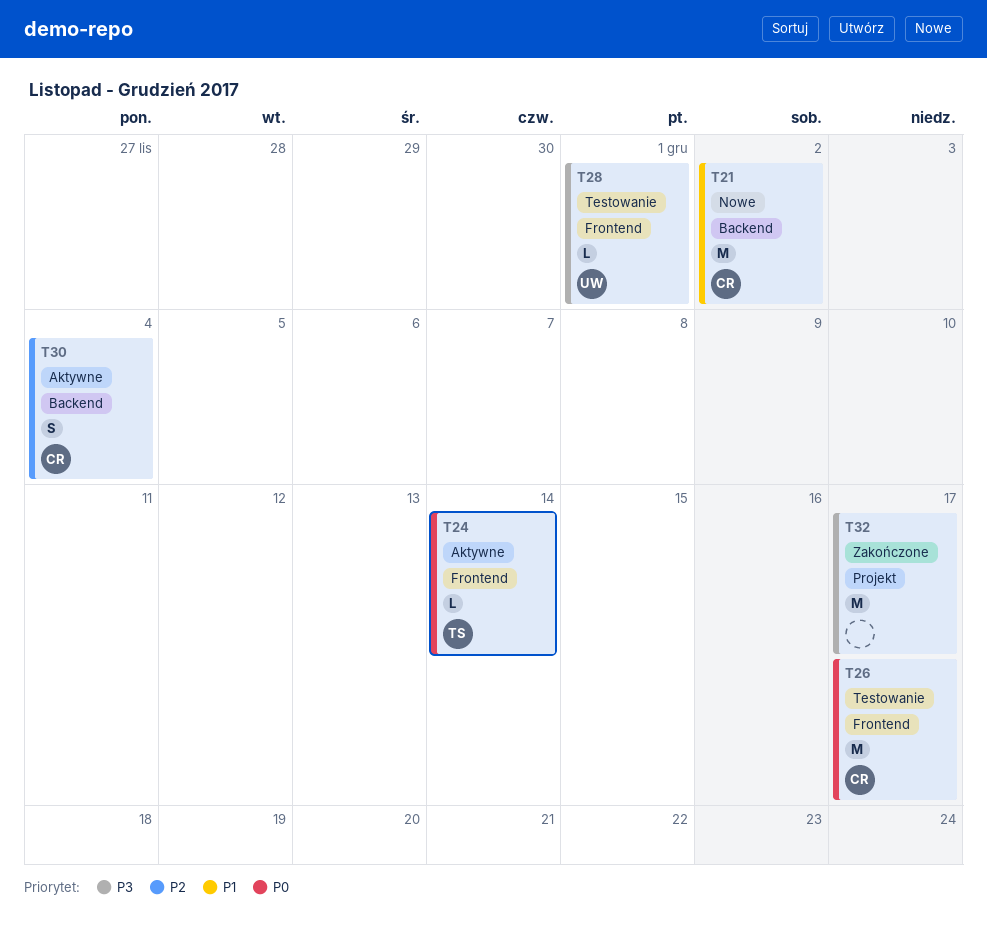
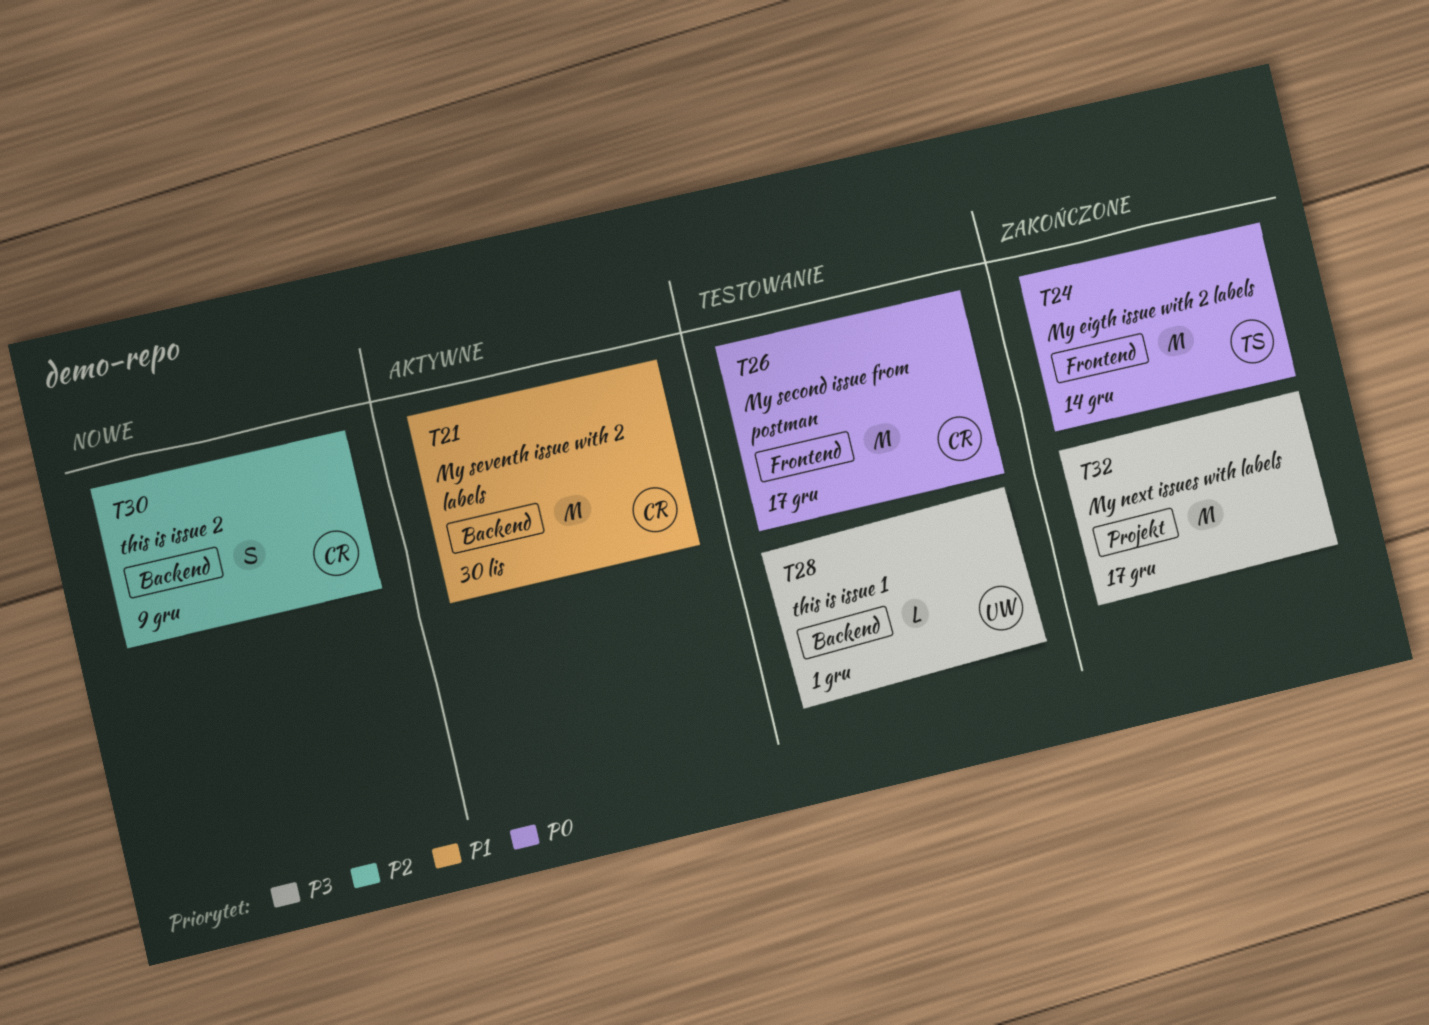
T21, status: Nowe -> Aktywne
T21, due: Dec 2 -> Nov 30
T24, status: Aktywne -> Zakończone
T24, estimate: L -> M
T28, label: Frontend -> Backend
T30, status: Aktywne -> Nowe
T30, due: Dec 4 -> Dec 9

